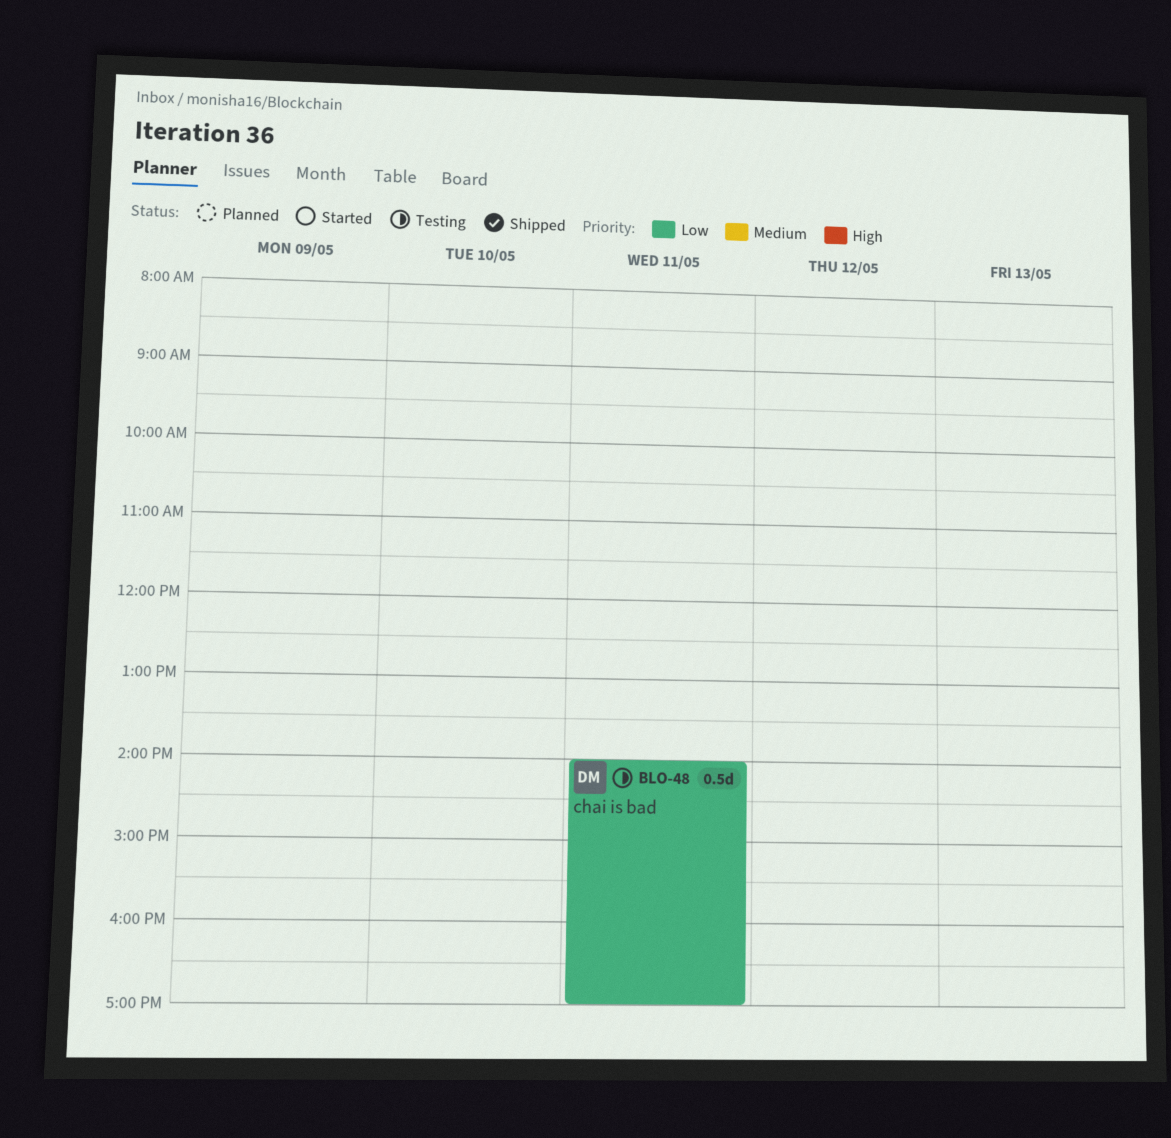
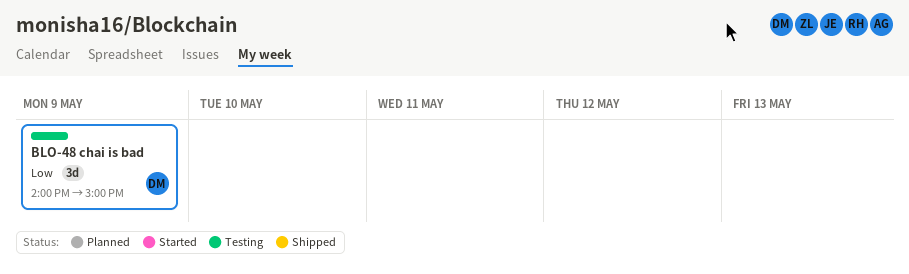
BLO-48, estimate: 0.5d -> 3d
BLO-48, day: May 11 -> May 9
BLO-48, ends: 17:00 -> 15:00

